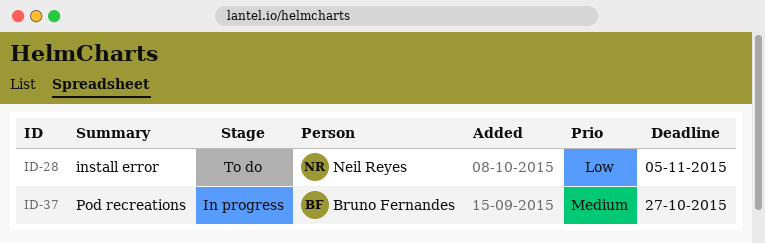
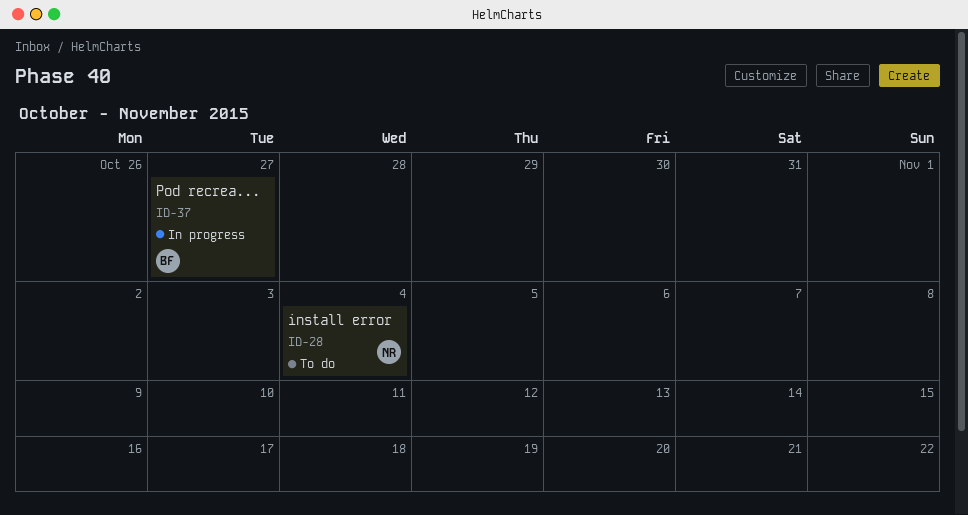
ID-28, due: Nov 5 -> Nov 4

